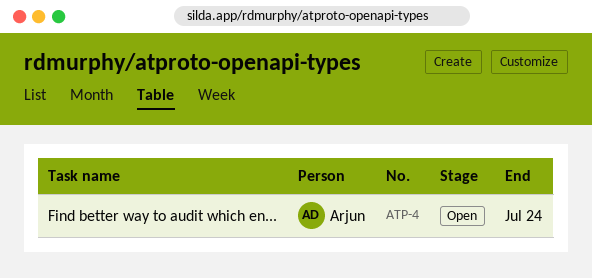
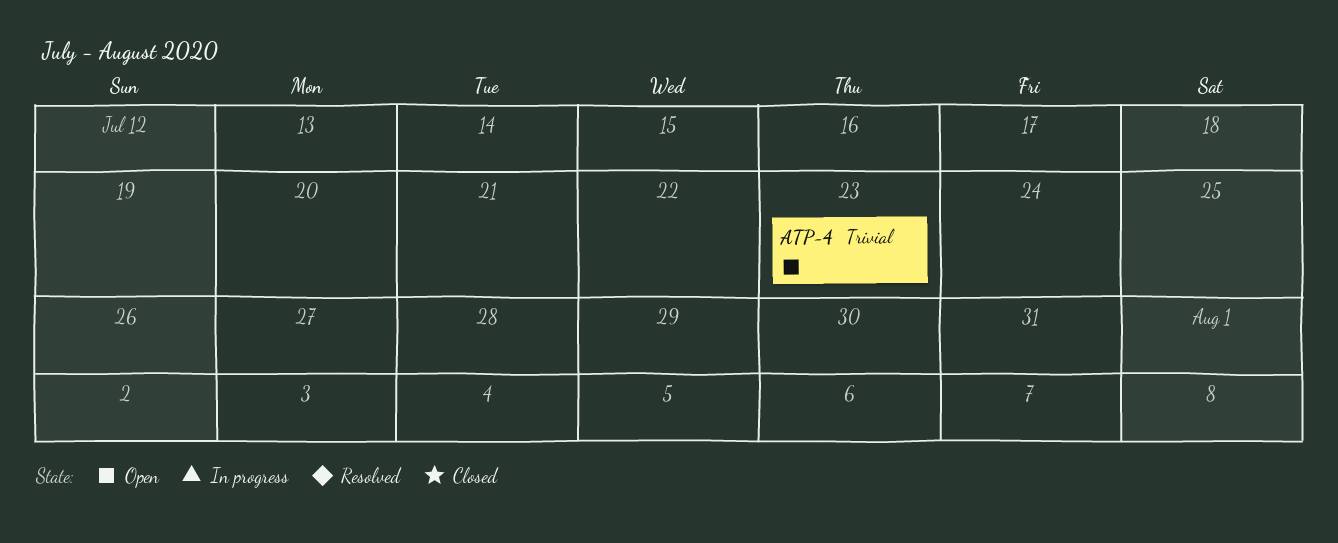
ATP-4, due: Jul 24 -> Jul 23

